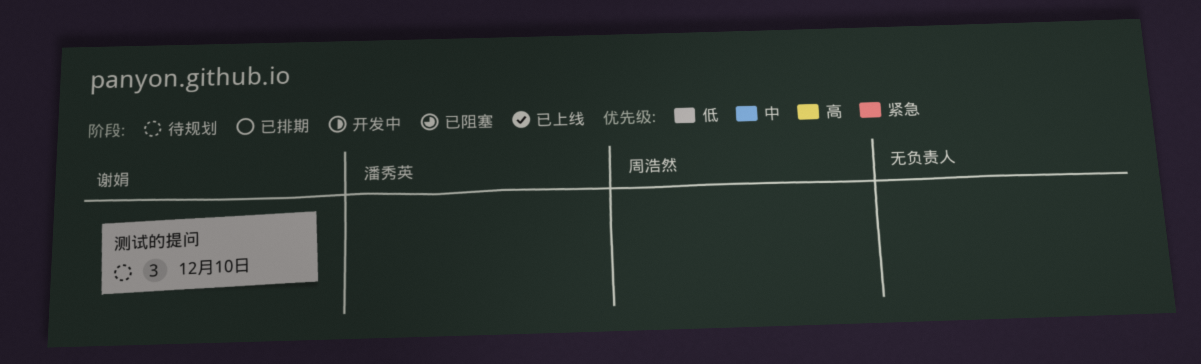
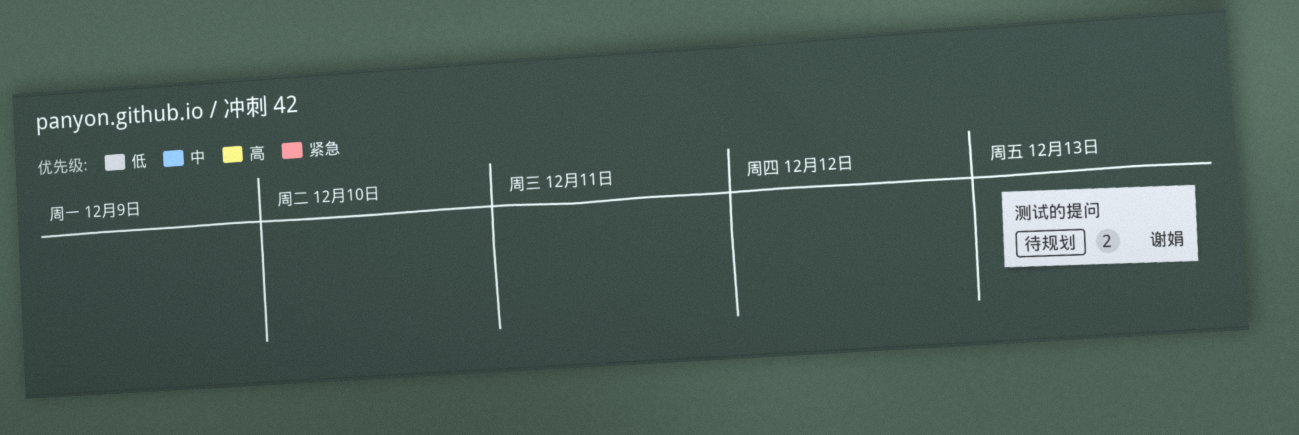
测试的提问, estimate: 3 -> 2
测试的提问, due: Dec 10 -> Dec 13

